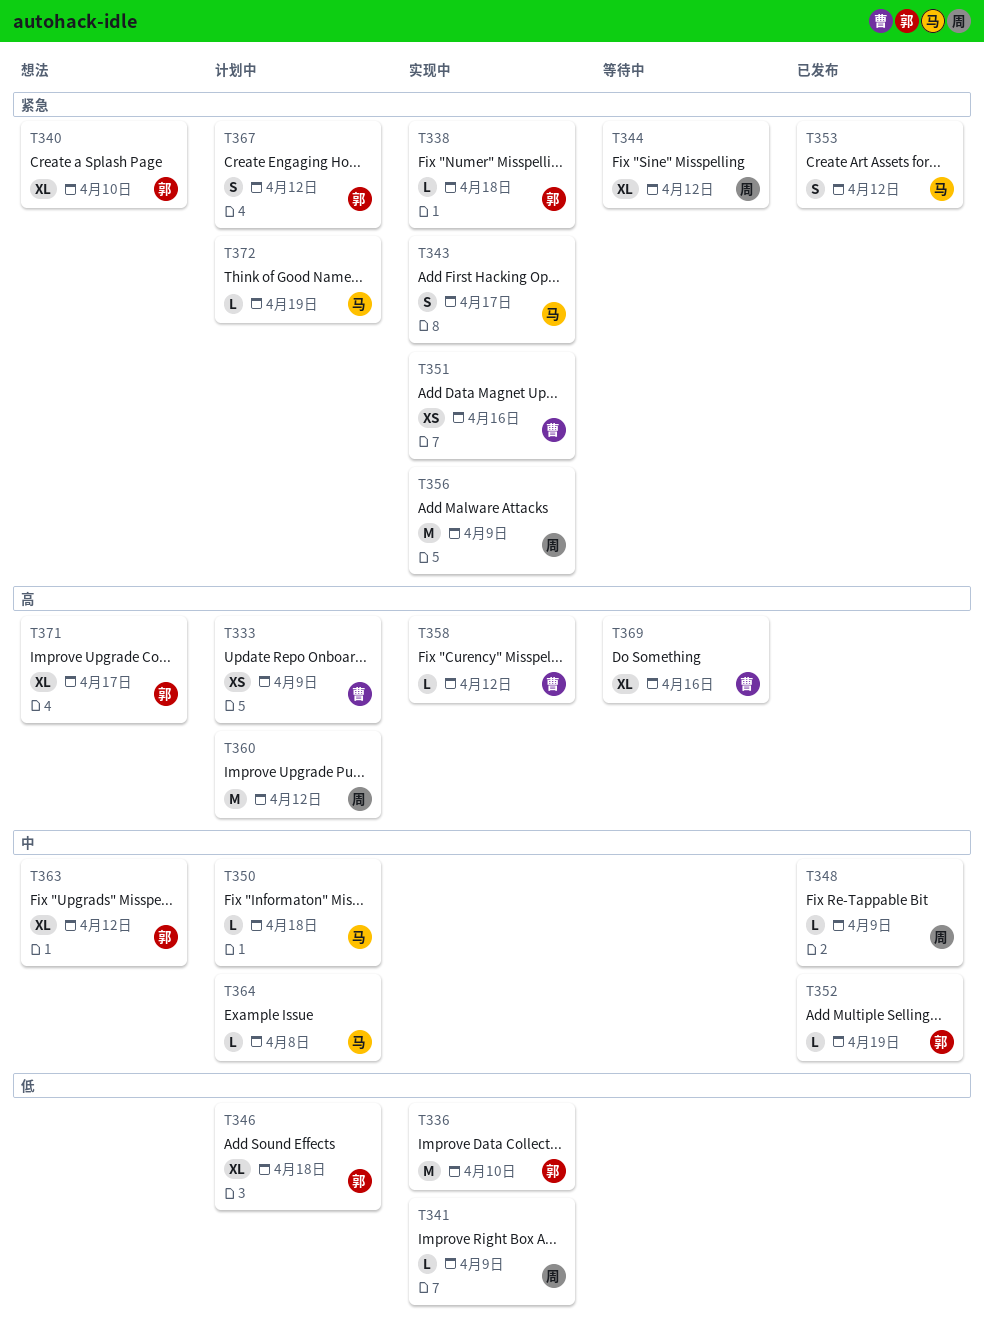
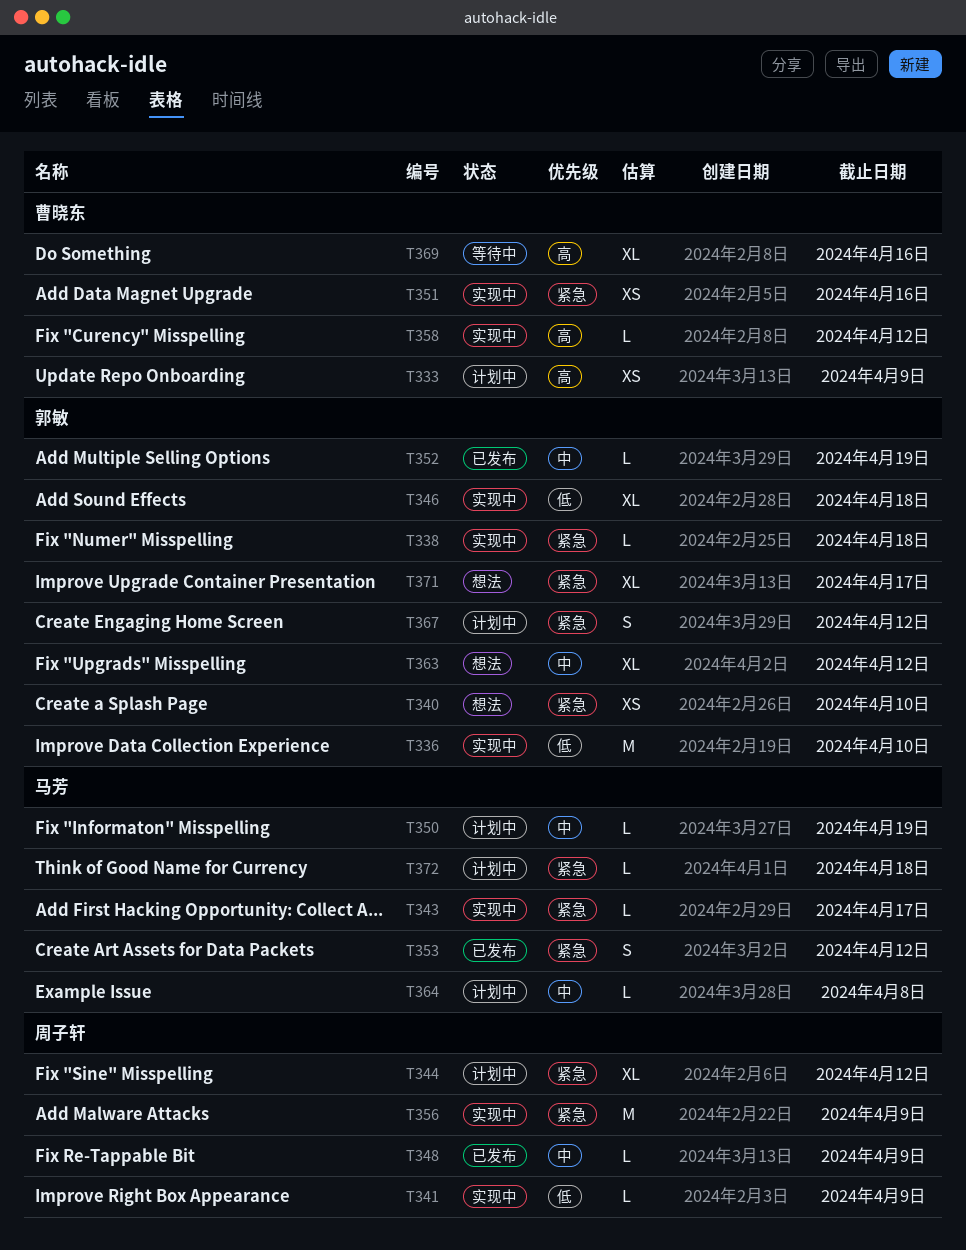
T340, estimate: XL -> XS
T343, estimate: S -> L
T344, status: 等待中 -> 计划中
T346, status: 计划中 -> 实现中
T350, due: Apr 18 -> Apr 19
T360: present -> none
T371, priority: 高 -> 紧急
T372, due: Apr 19 -> Apr 18

